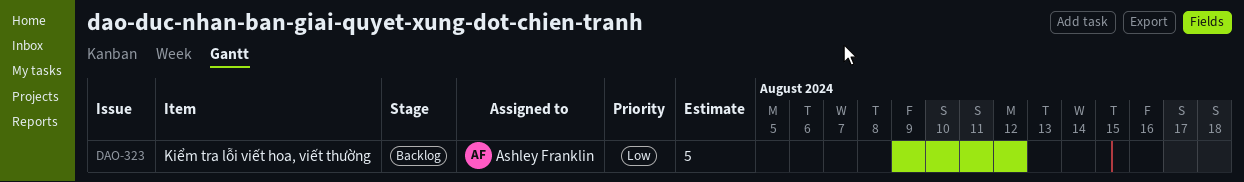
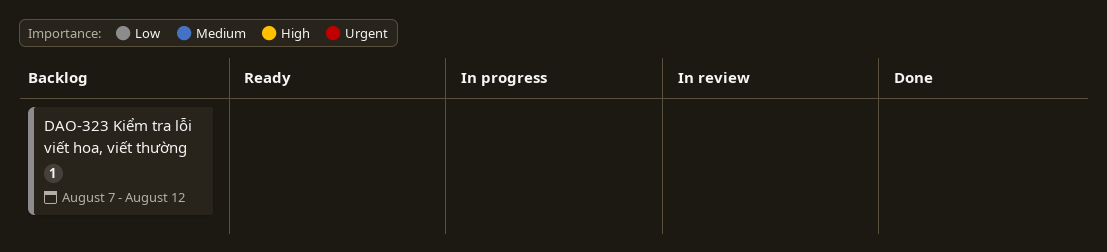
DAO-323, estimate: 5 -> 1
DAO-323, start: Aug 9 -> Aug 7

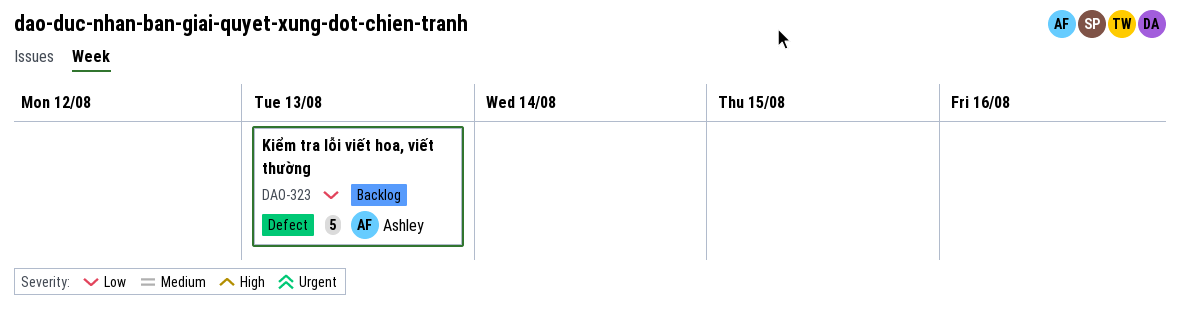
DAO-323, estimate: 1 -> 5
DAO-323, due: Aug 12 -> Aug 13

